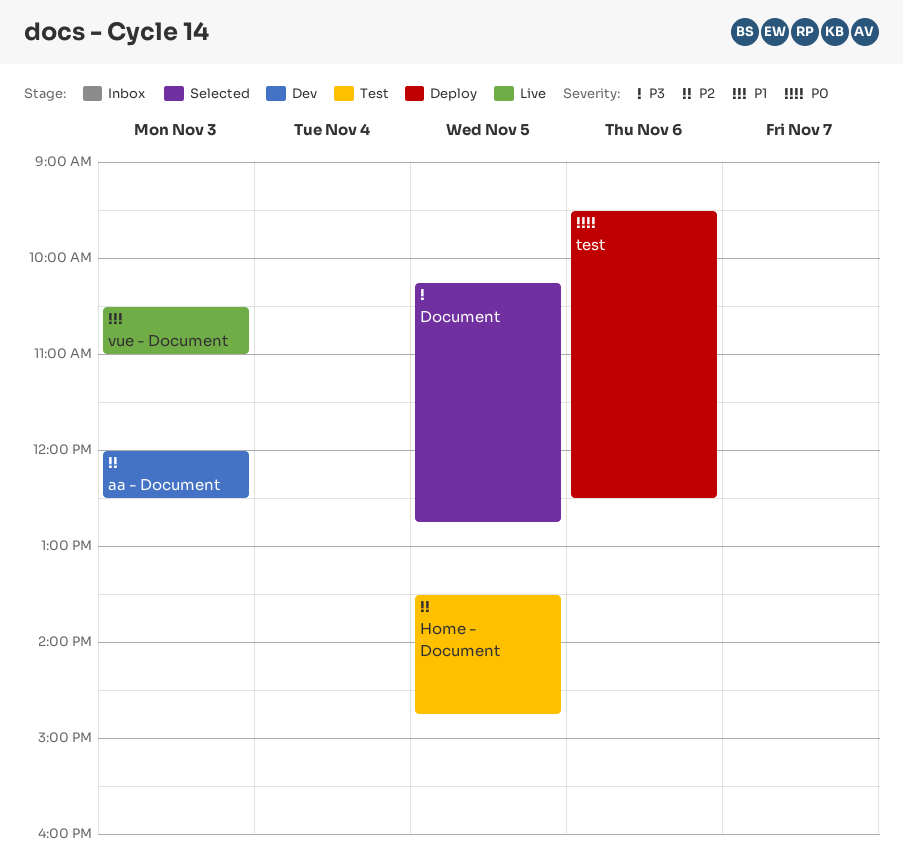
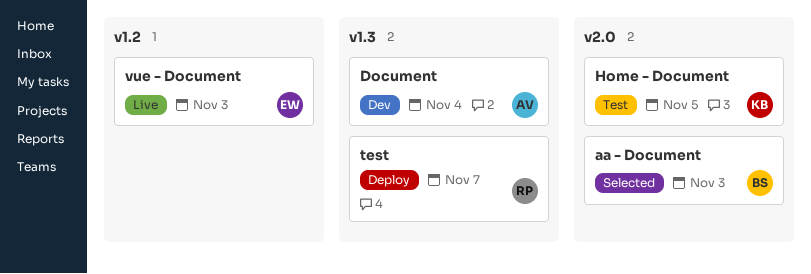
aa - Document, status: Dev -> Selected
Document, status: Selected -> Dev
Document, day: Nov 5 -> Nov 4
test, day: Nov 6 -> Nov 7

